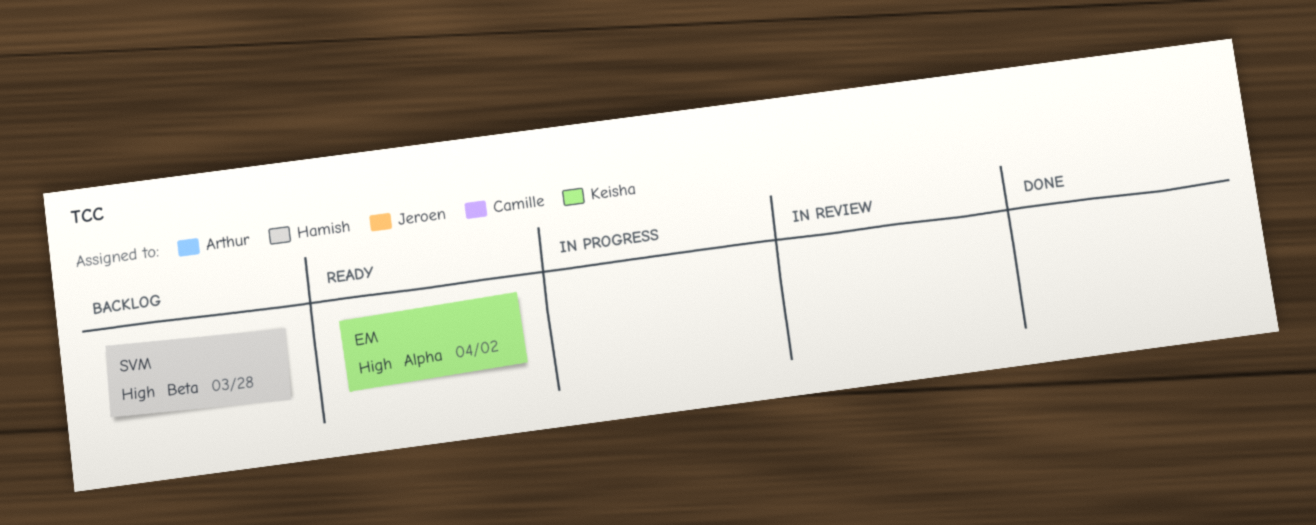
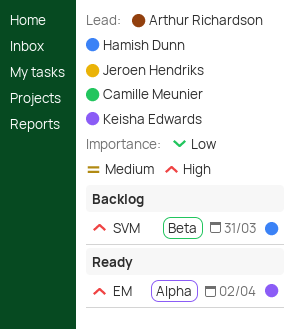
SVM, due: Mar 28 -> Mar 31

